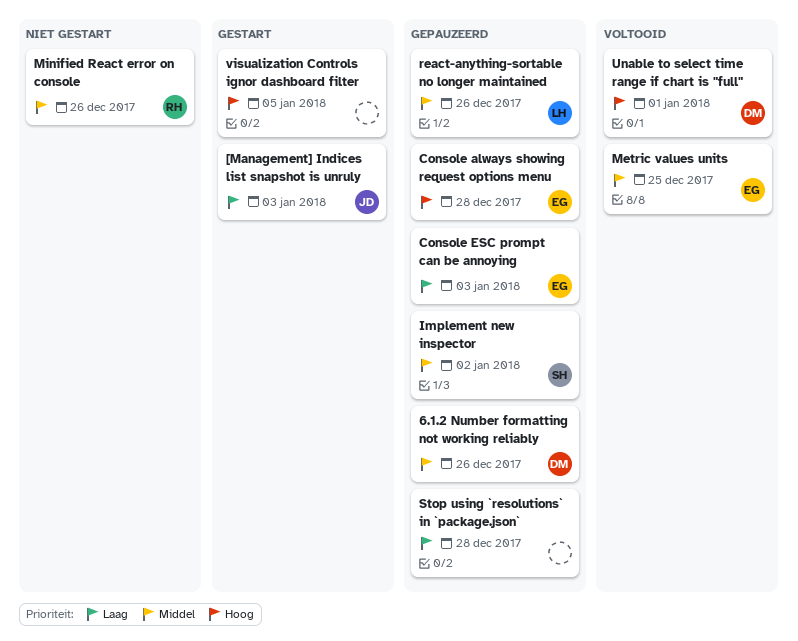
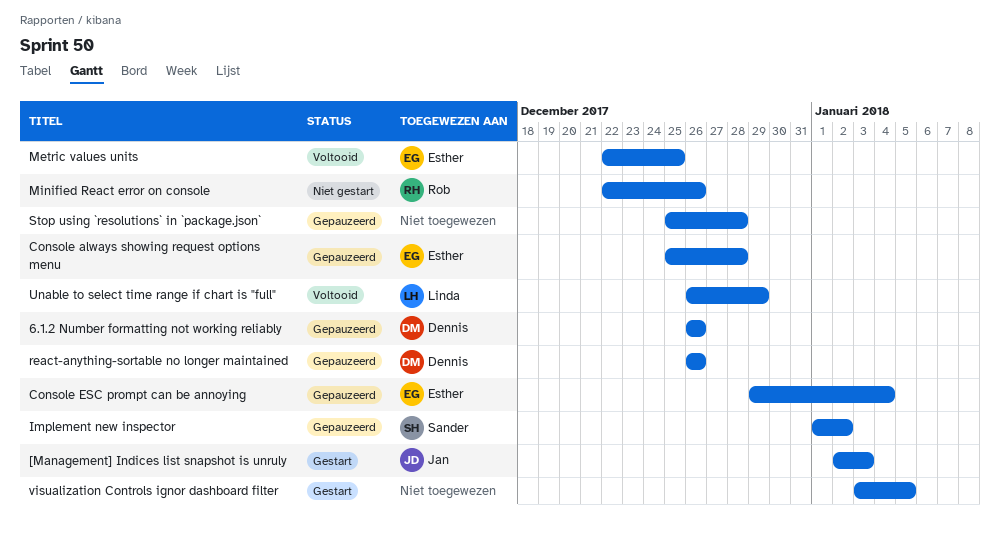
Console ESC prompt can be annoying, due: Jan 3 -> Jan 4
react-anything-sortable no longer maintained, owner: Linda -> Dennis
Unable to select time range if chart is "full", owner: Dennis -> Linda
Unable to select time range if chart is "full", due: Jan 1 -> Dec 29

